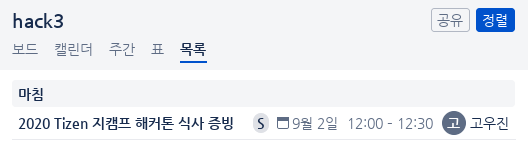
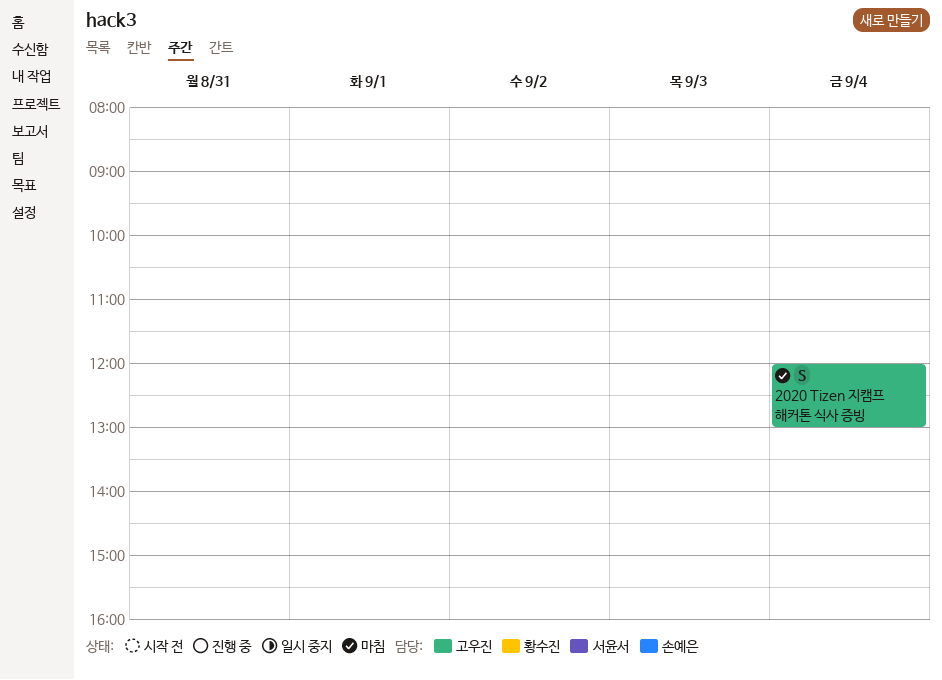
2020 Tizen 지캠프 해커톤 식사 증빙, day: Sep 2 -> Sep 4
2020 Tizen 지캠프 해커톤 식사 증빙, ends: 12:30 -> 13:00

